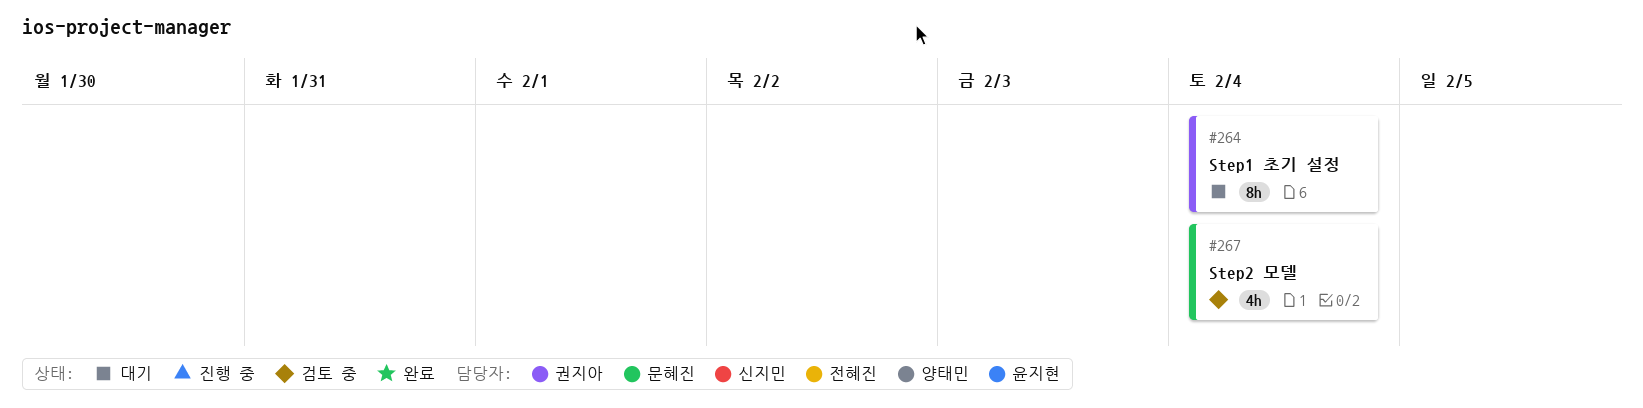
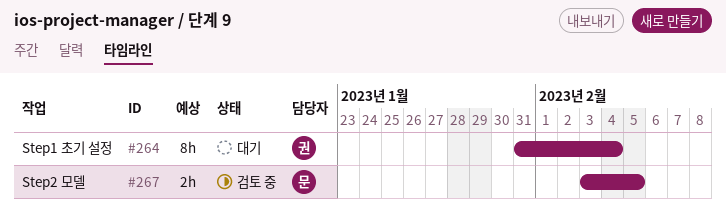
#267, estimate: 4h -> 2h
#267, due: Feb 4 -> Feb 5

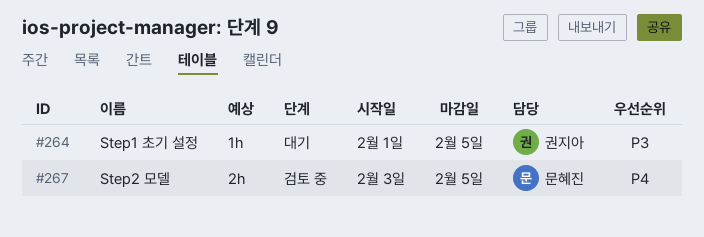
#264, estimate: 8h -> 1h
#264, start: Jan 31 -> Feb 1
#264, due: Feb 4 -> Feb 5

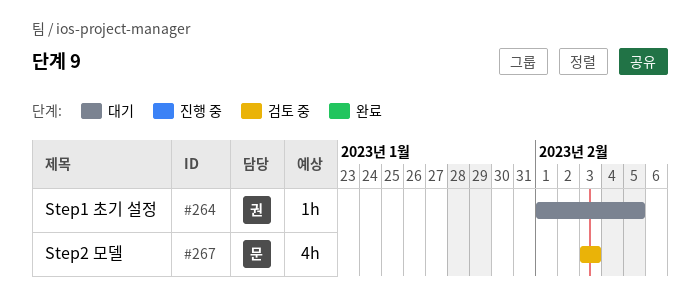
#267, estimate: 2h -> 4h
#267, due: Feb 5 -> Feb 3

